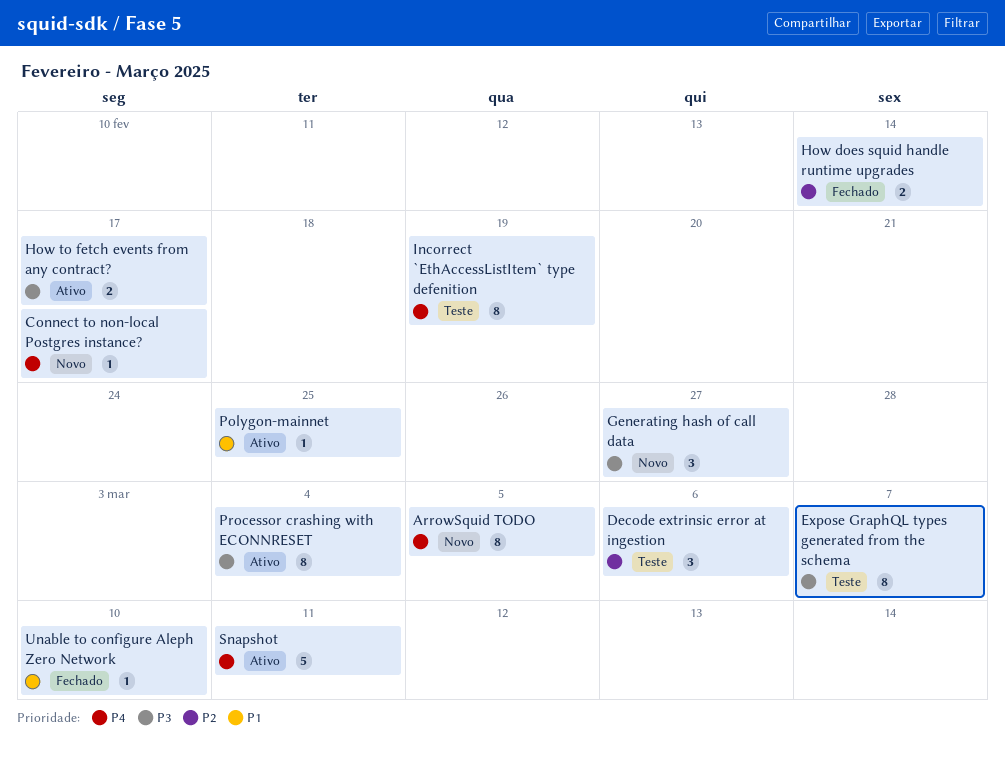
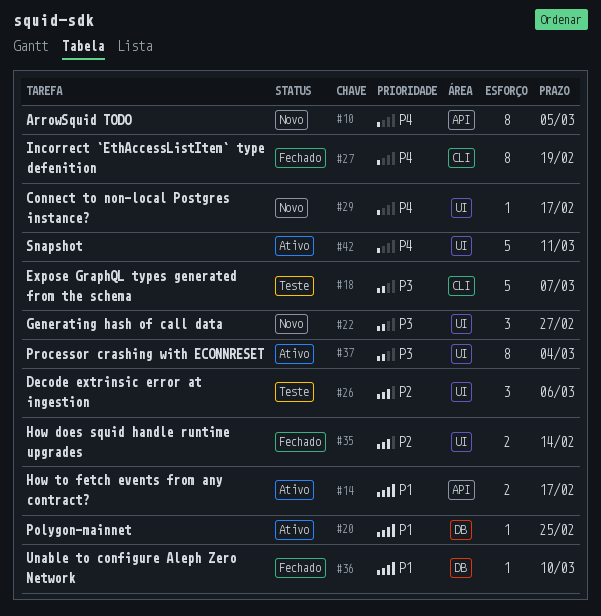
Expose GraphQL types generated from the schema, estimate: 8 -> 5
How to fetch events from any contract?, priority: P3 -> P1
Incorrect `EthAccessListItem` type defenition, status: Teste -> Fechado

